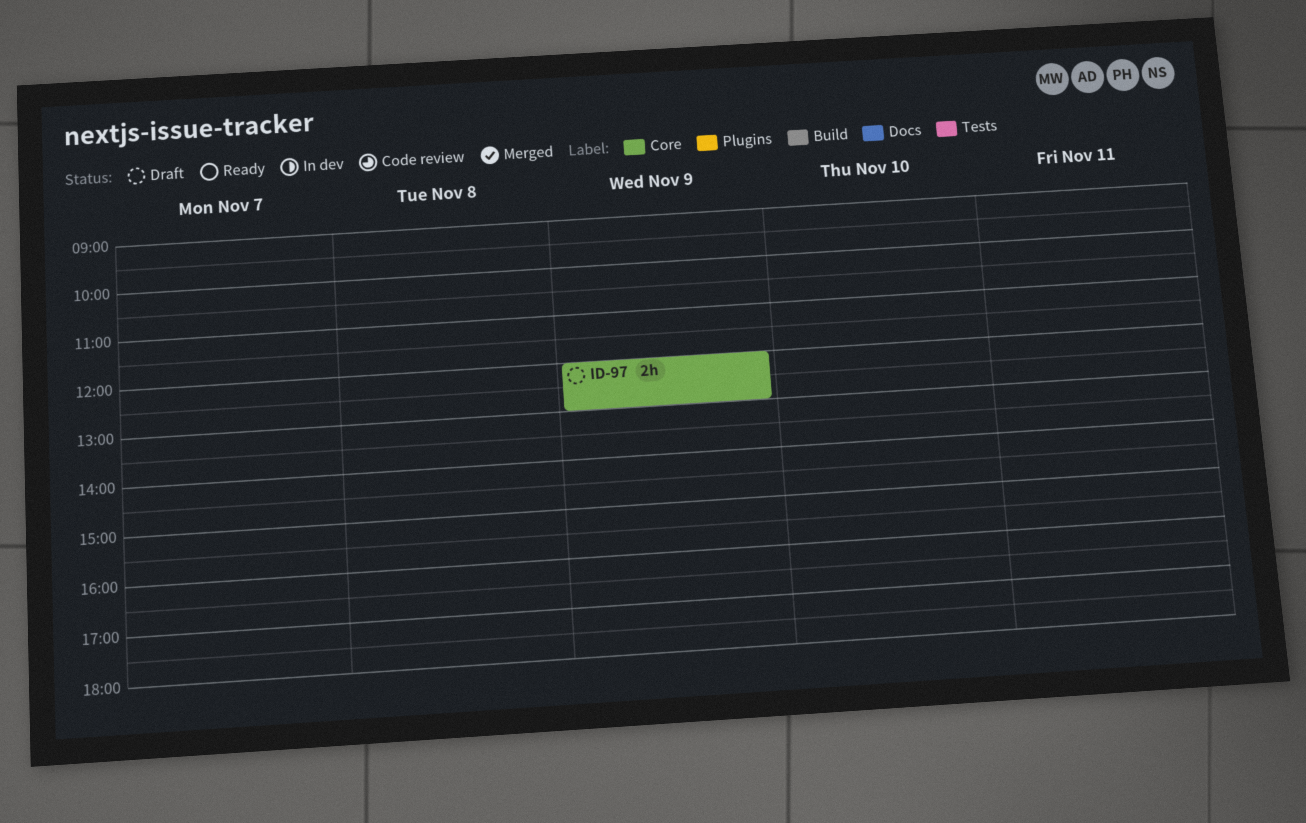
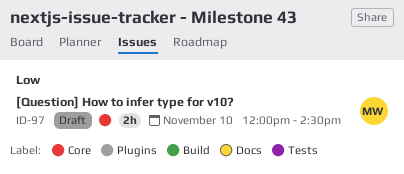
ID-97, day: Nov 9 -> Nov 10
ID-97, ends: 13:00 -> 14:30

